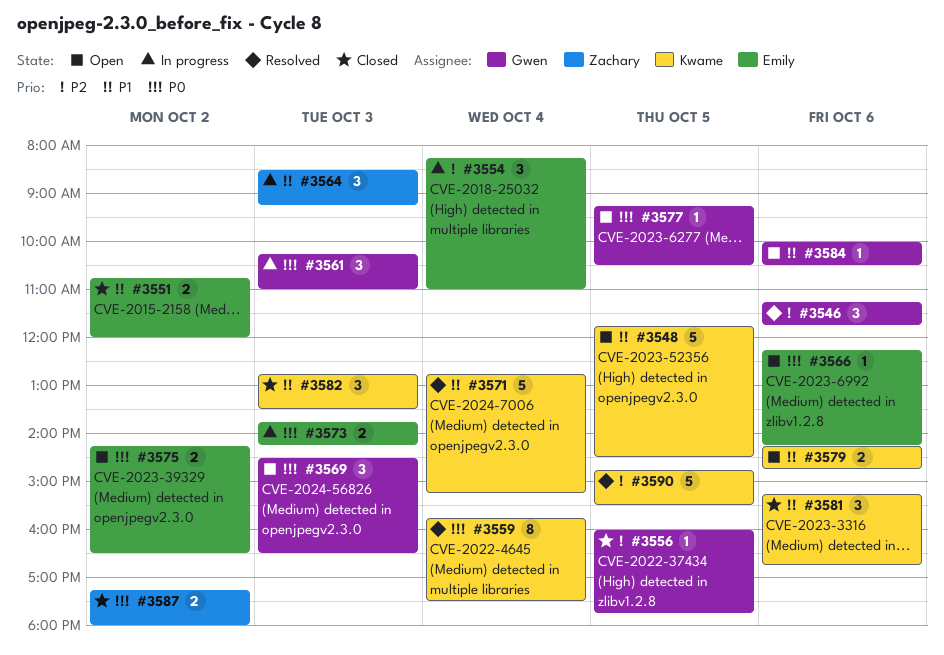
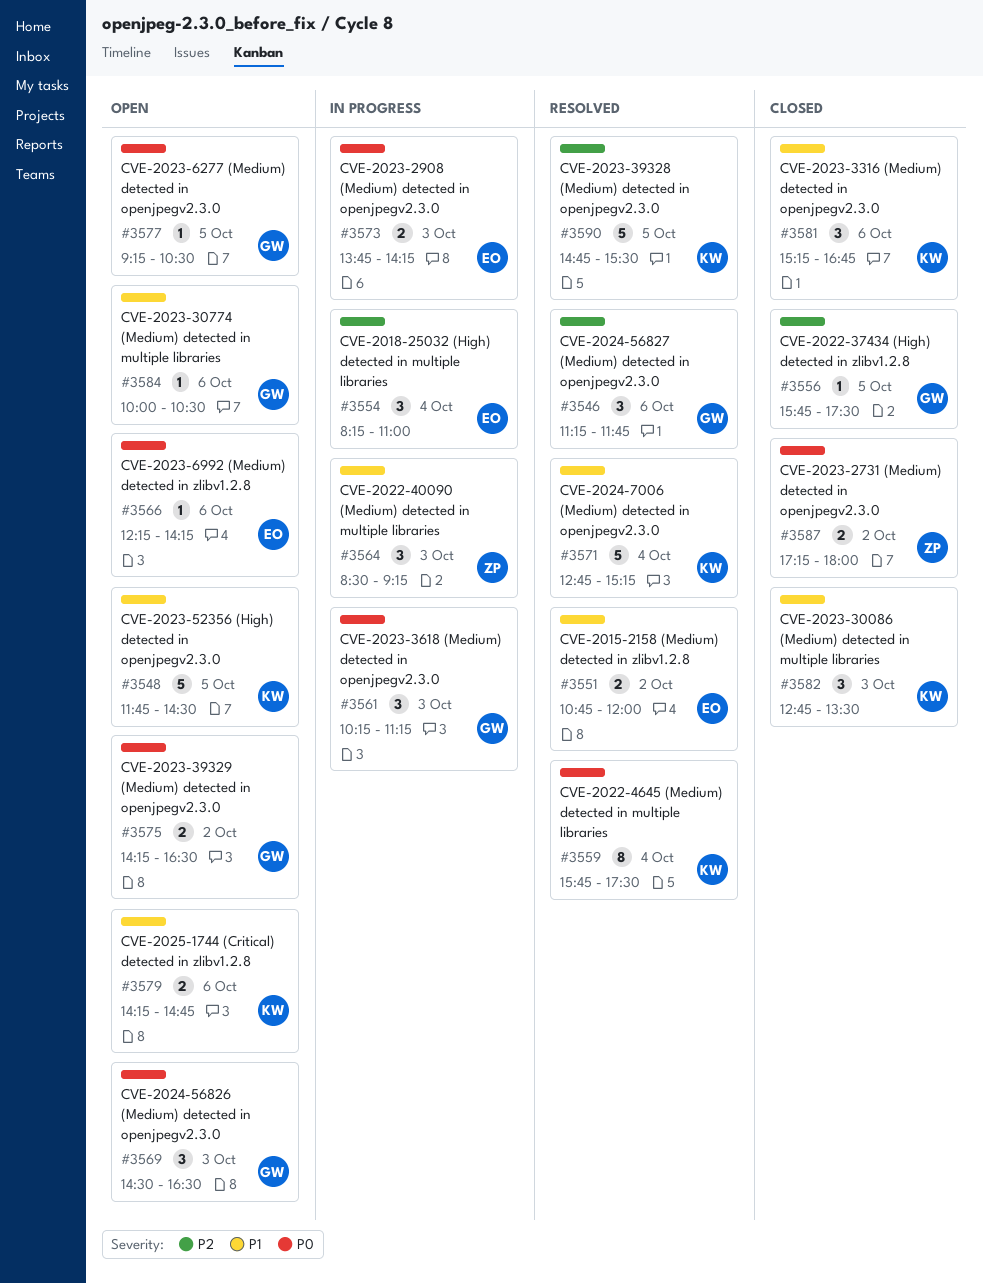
#3551, status: Closed -> Resolved
#3556, begins: 16:00 -> 15:45
#3556, ends: 17:45 -> 17:30
#3561, ends: 11:00 -> 11:15
#3575, owner: Emily -> Gwen

